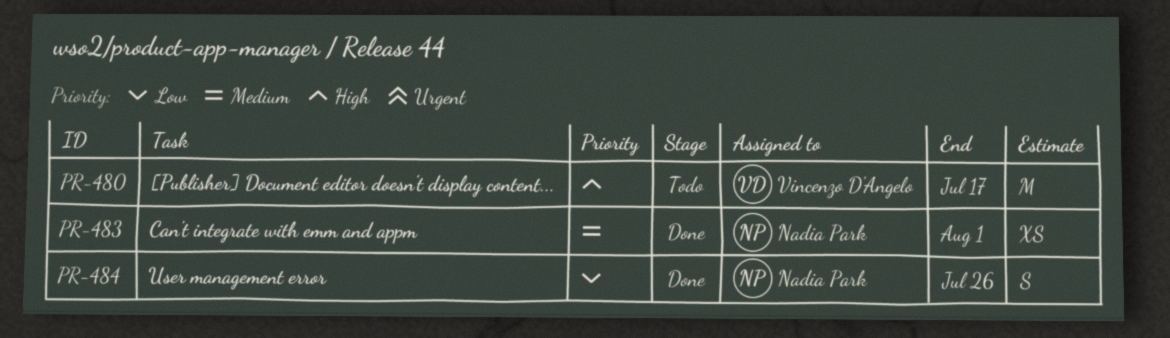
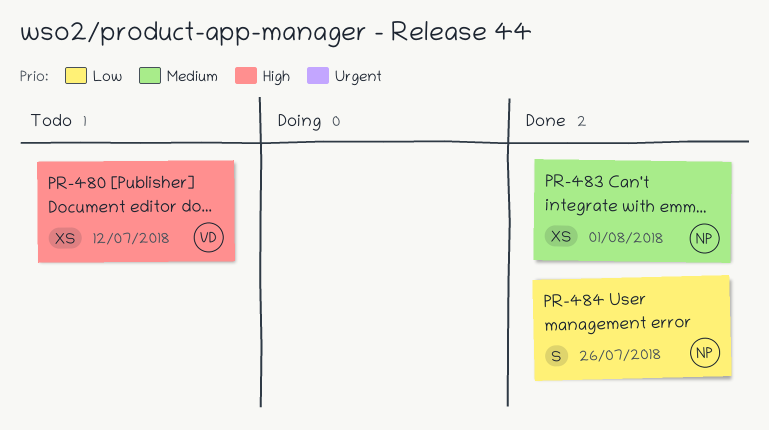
PR-480, estimate: M -> XS
PR-480, due: Jul 17 -> Jul 12

